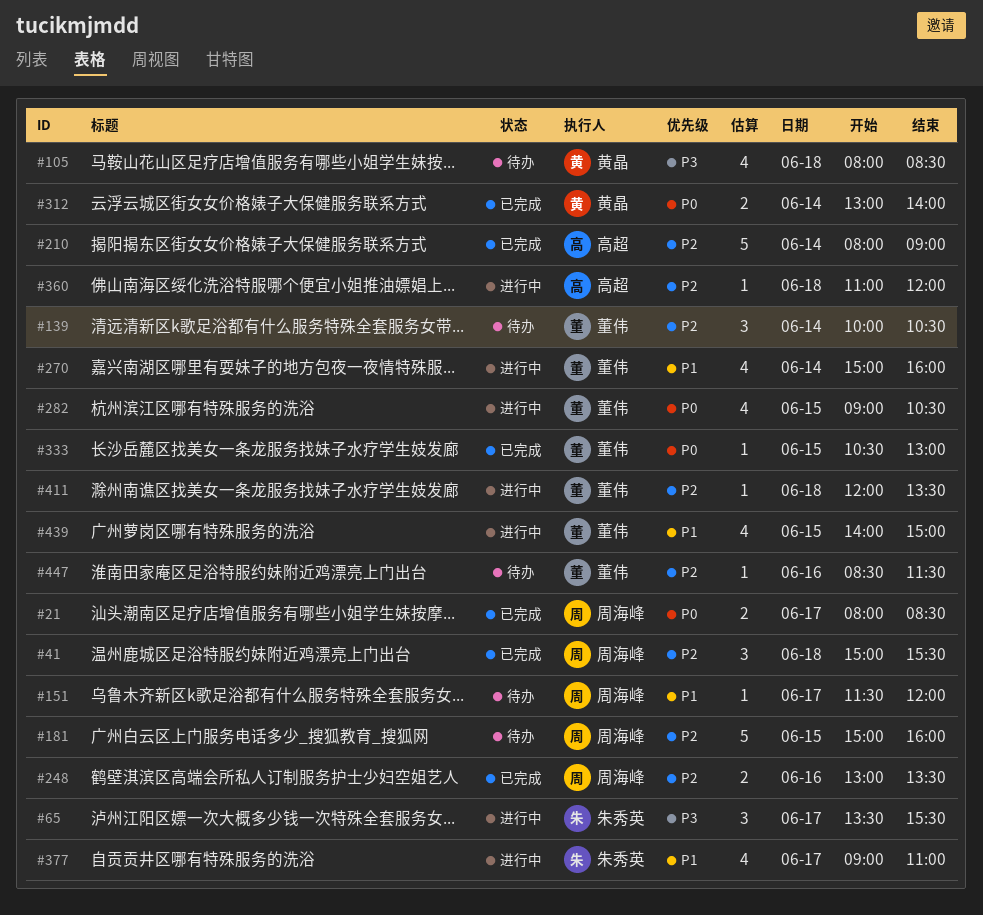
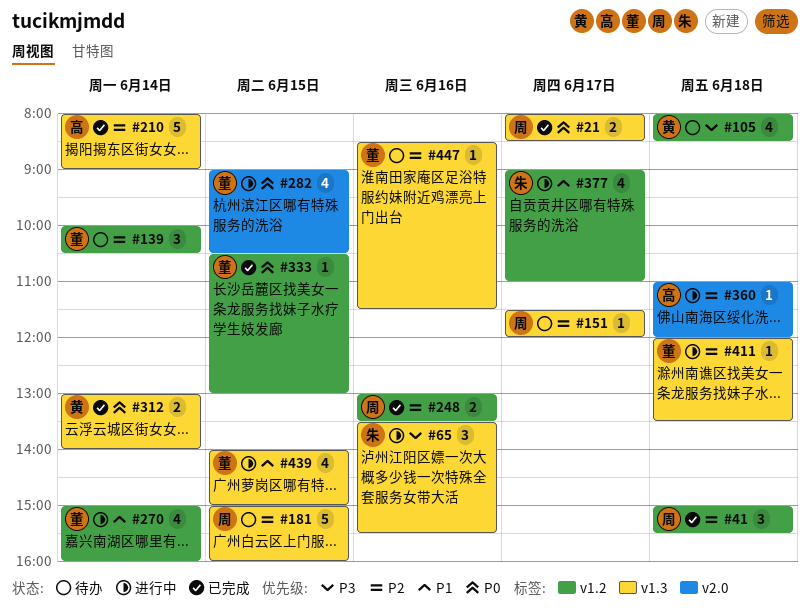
#65, day: Jun 17 -> Jun 16
#151, priority: P1 -> P2

